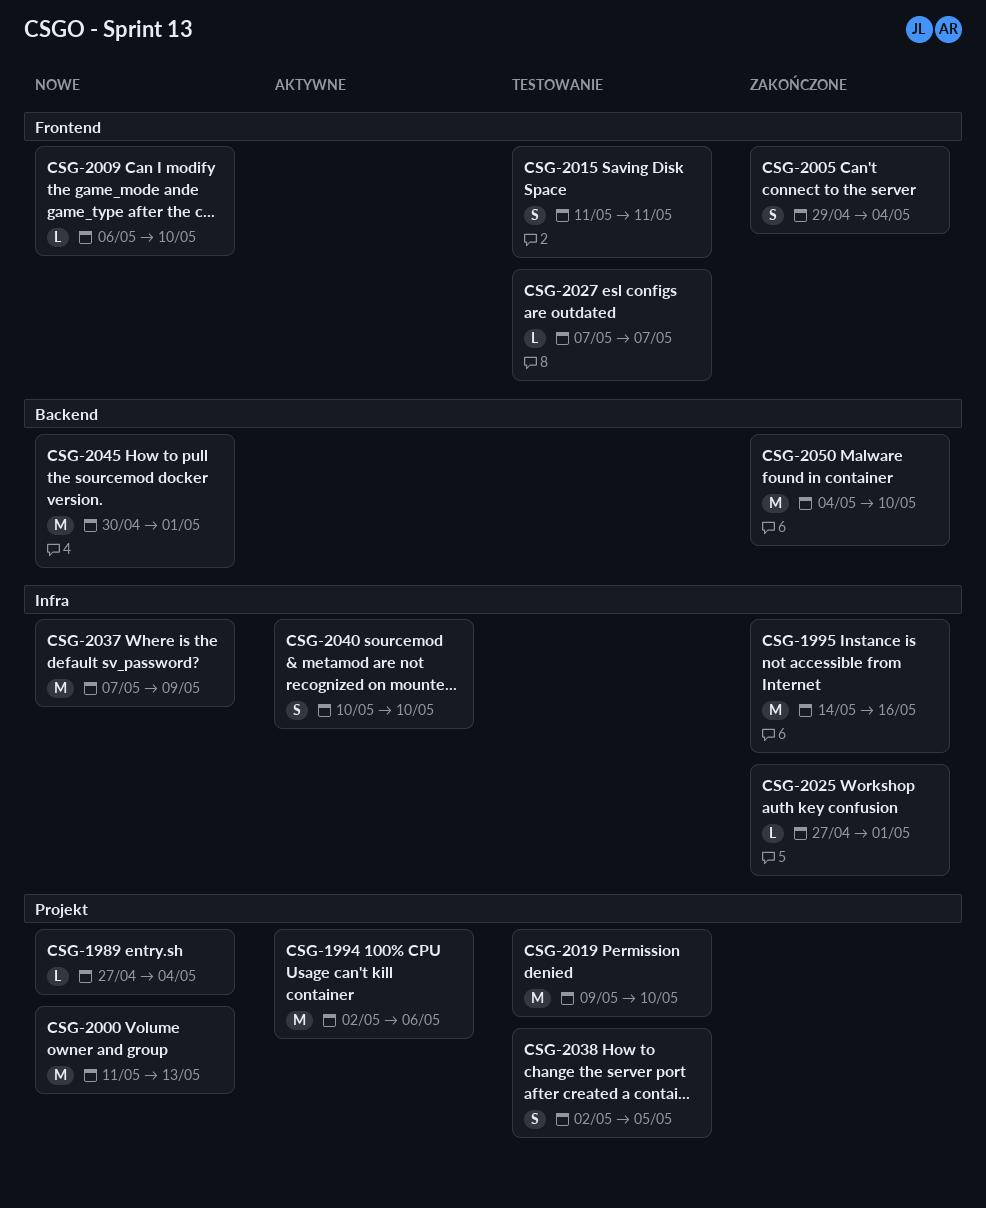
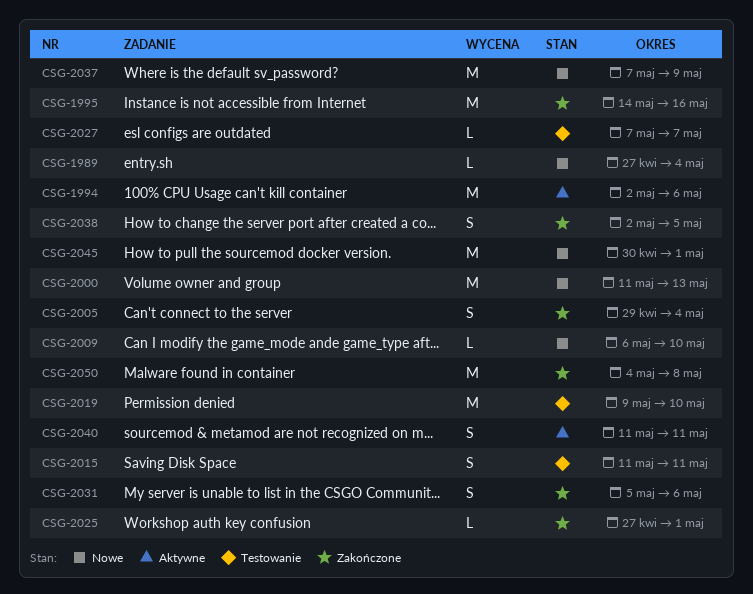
CSG-2031: none -> present
CSG-2038, status: Testowanie -> Zakończone
CSG-2040, start: May 10 -> May 11
CSG-2040, due: May 10 -> May 11
CSG-2050, due: May 10 -> May 8

